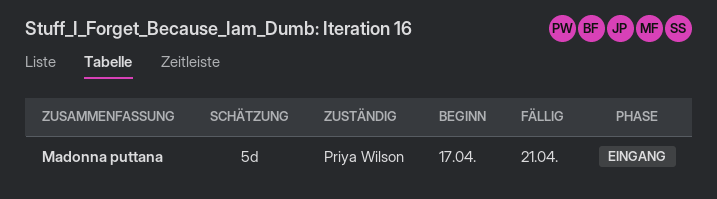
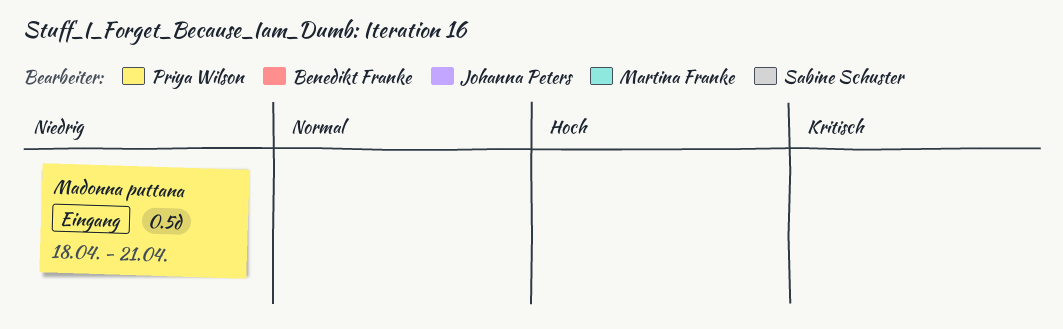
Madonna puttana, estimate: 5d -> 0.5d
Madonna puttana, start: Apr 17 -> Apr 18

